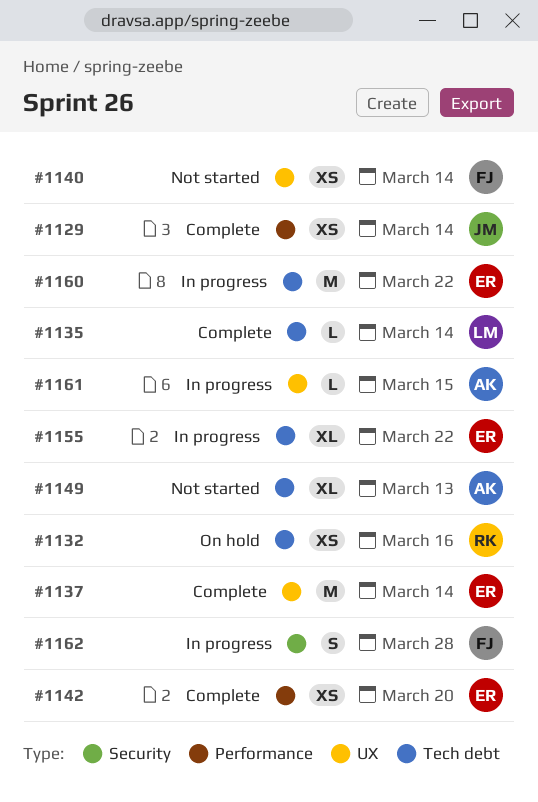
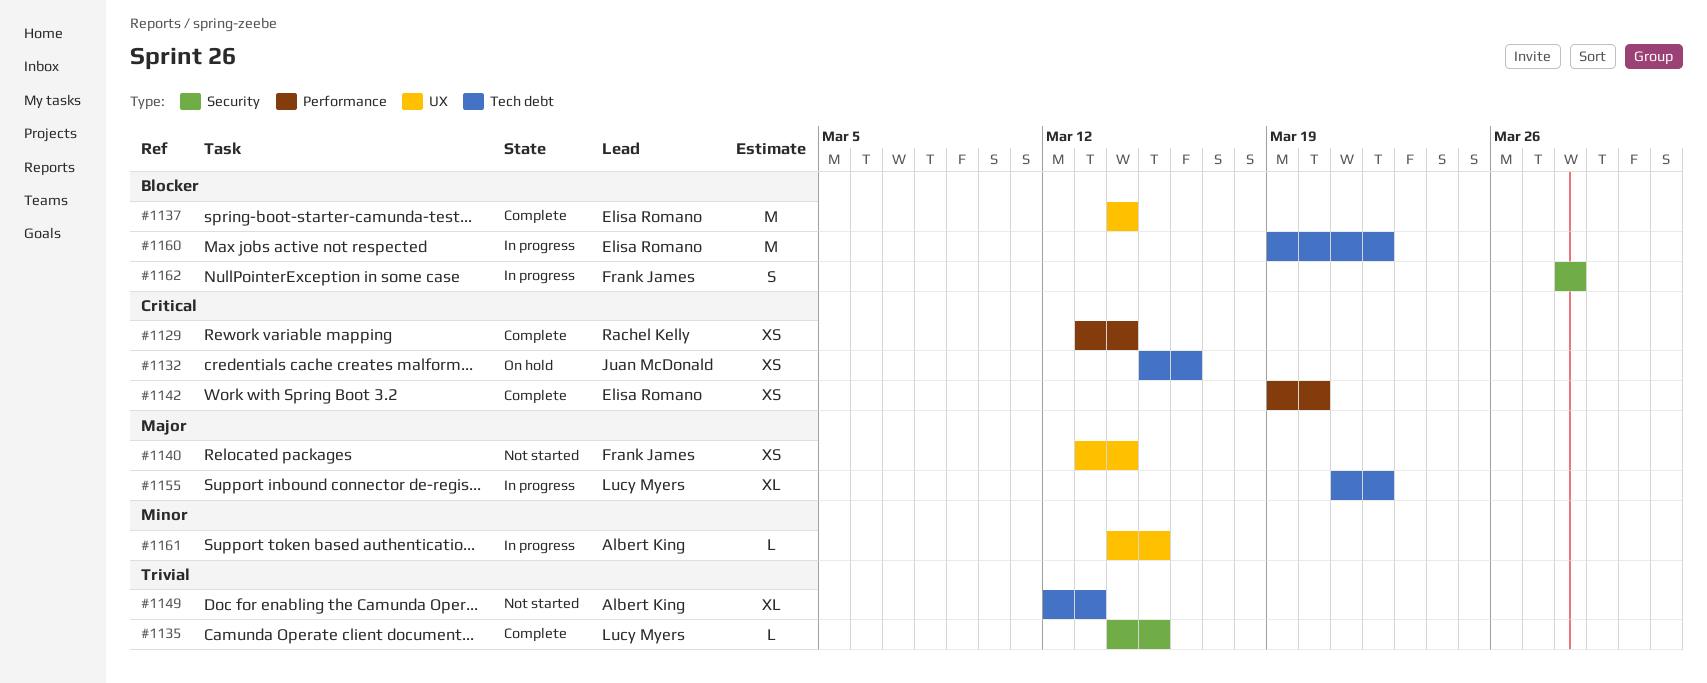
#1129, owner: Juan McDonald -> Rachel Kelly
#1132, owner: Rachel Kelly -> Juan McDonald
#1135, label: Tech debt -> Security
#1135, due: Mar 14 -> Mar 15
#1155, owner: Elisa Romano -> Lucy Myers

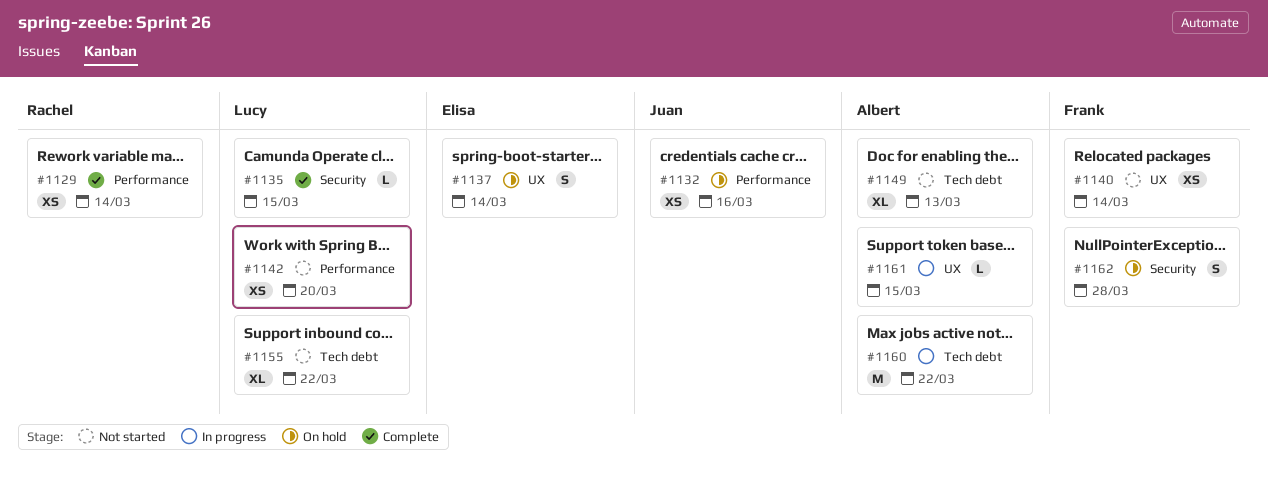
#1132, label: Tech debt -> Performance
#1137, status: Complete -> On hold
#1137, estimate: M -> S
#1142, status: Complete -> Not started
#1142, owner: Elisa Romano -> Lucy Myers
#1155, status: In progress -> Not started
#1160, owner: Elisa Romano -> Albert King
#1162, status: In progress -> On hold

